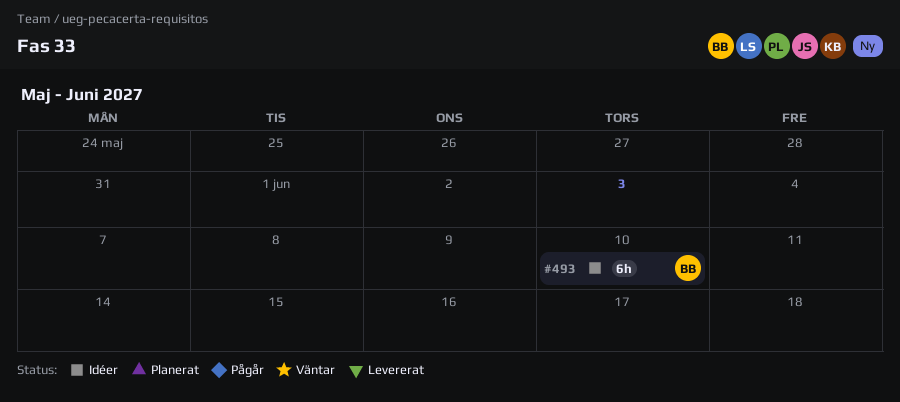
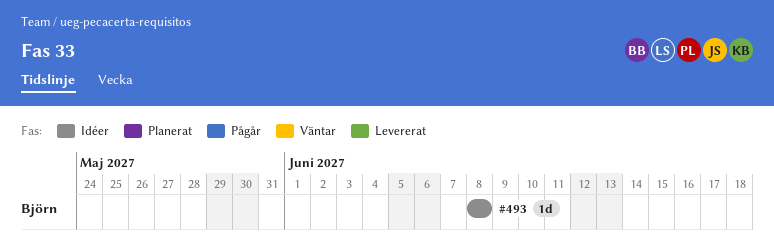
#493, estimate: 6h -> 1d
#493, due: Jun 10 -> Jun 8

